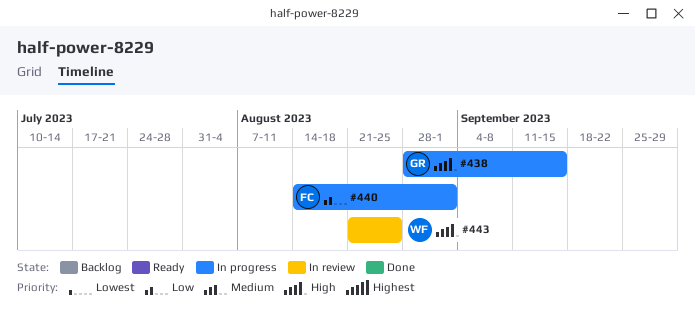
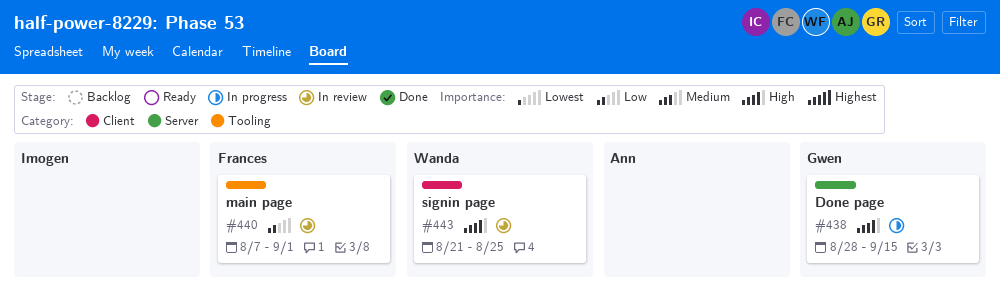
#440, status: In progress -> In review
#440, start: Aug 14 -> Aug 7

